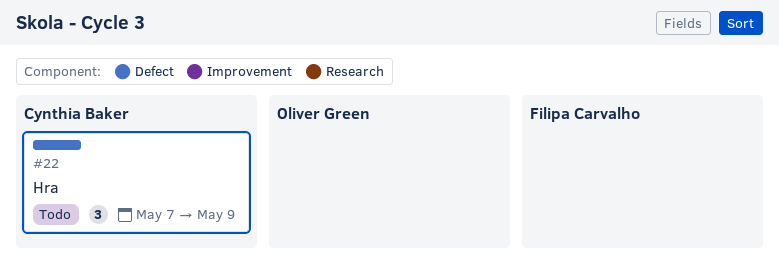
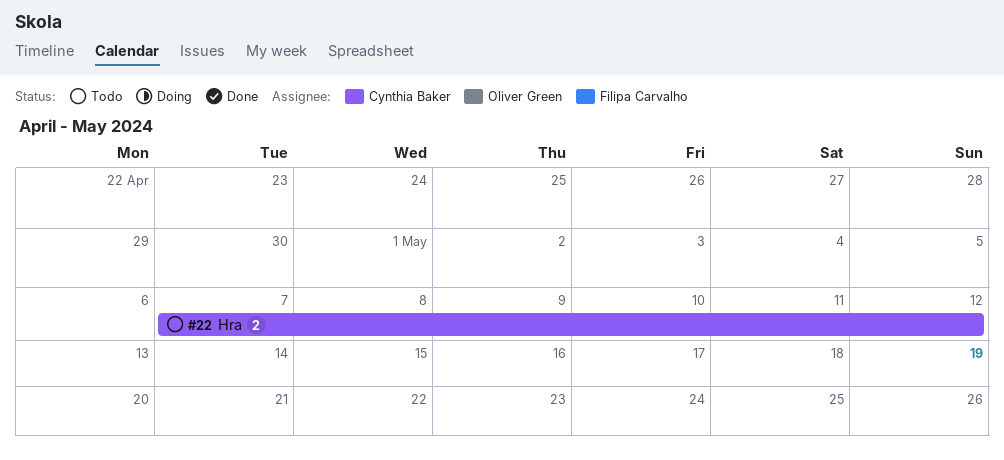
#22, estimate: 3 -> 2
#22, due: May 9 -> May 12

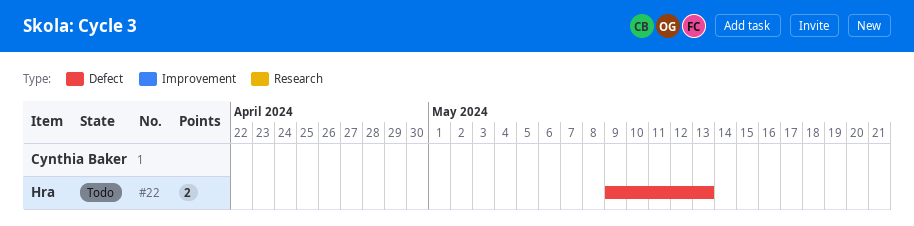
#22, start: May 7 -> May 9
#22, due: May 12 -> May 13

